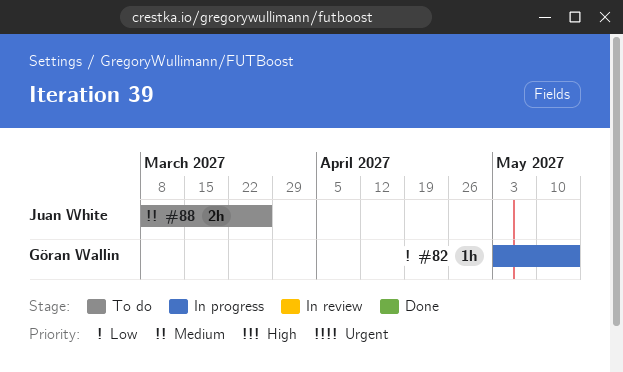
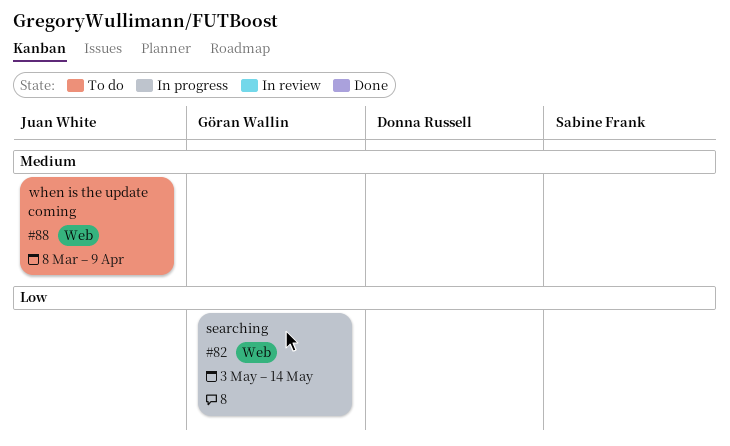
#88, due: Mar 26 -> Apr 9

